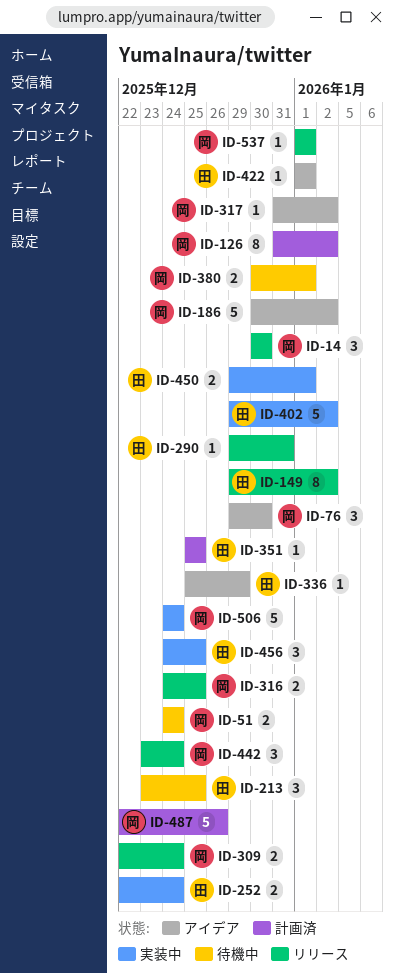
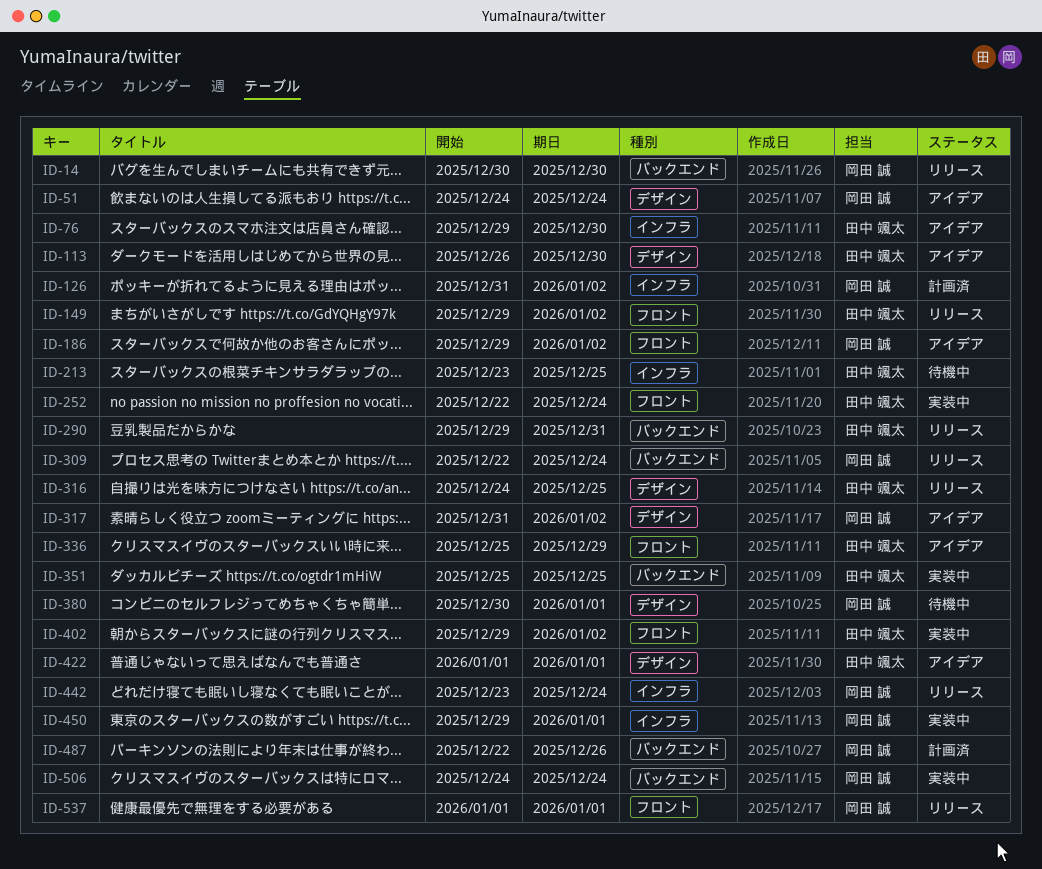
ID-51, status: 待機中 -> アイデア
ID-76, owner: 岡田 誠 -> 田中 颯太
ID-113: none -> present
ID-186, start: Dec 30 -> Dec 29
ID-316, owner: 岡田 誠 -> 田中 颯太
ID-351, status: 計画済 -> 実装中
ID-450, owner: 田中 颯太 -> 岡田 誠
ID-456: present -> none

